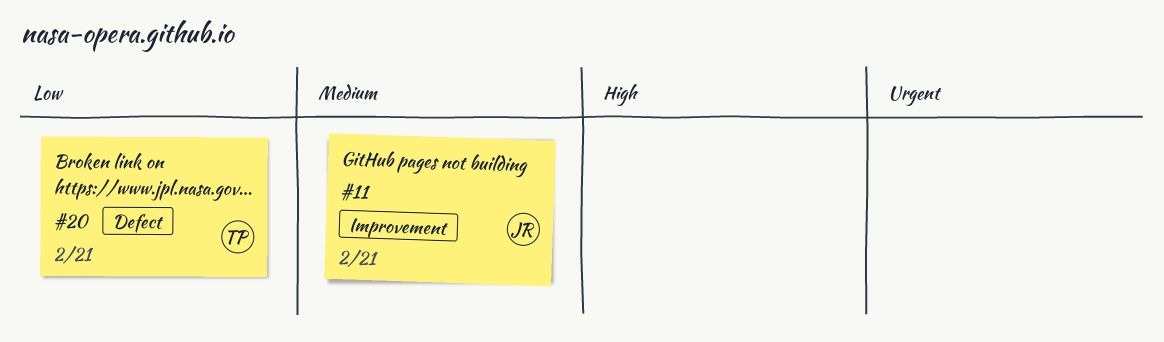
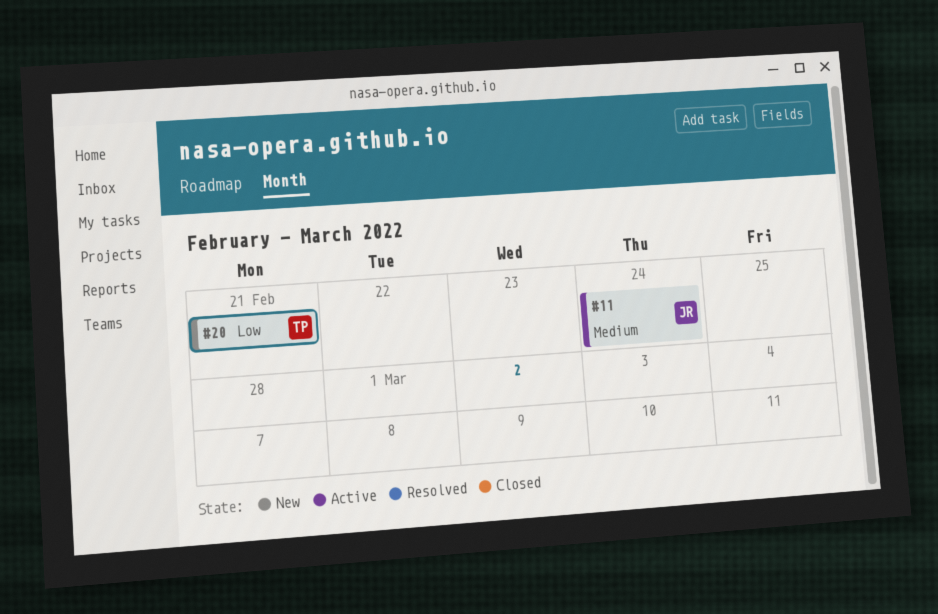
#11, due: Feb 21 -> Feb 24

